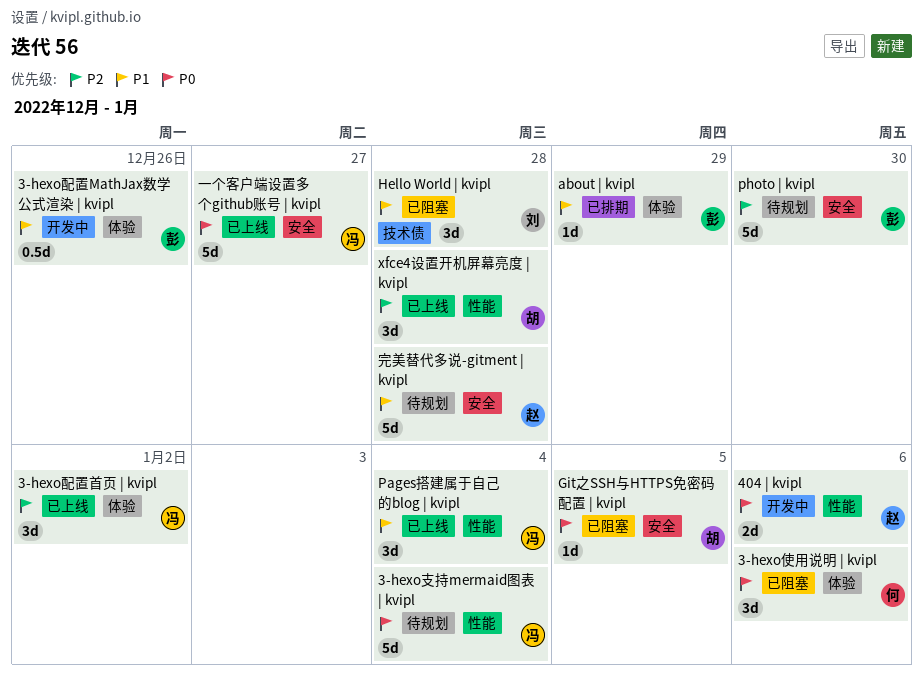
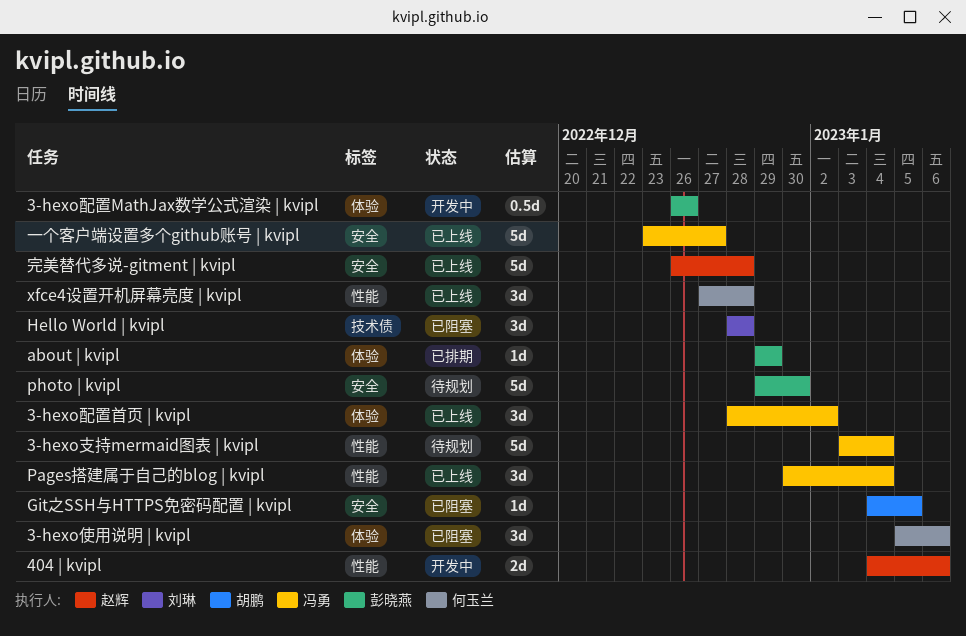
xfce4设置开机屏幕亮度 | kvipl, owner: 胡鹏 -> 何玉兰
完美替代多说-gitment | kvipl, status: 待规划 -> 已上线

